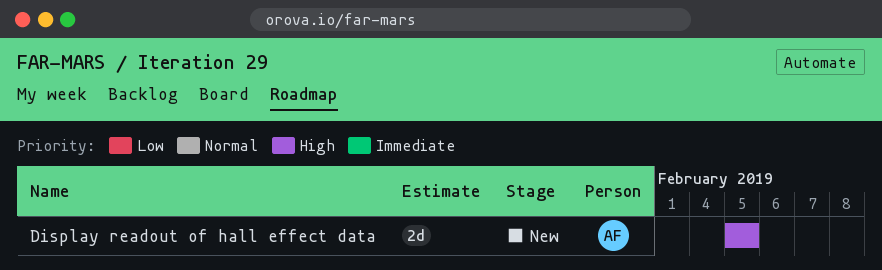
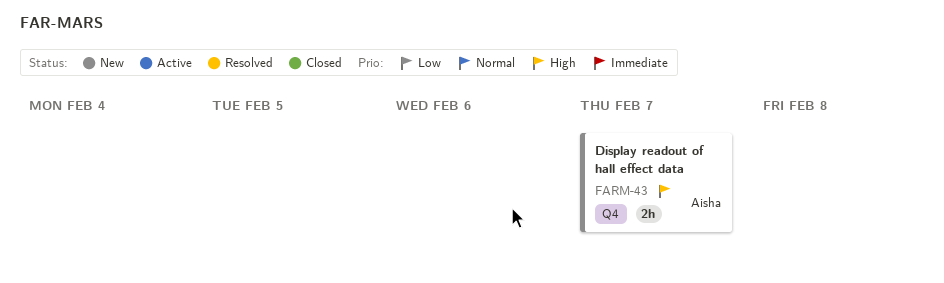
Display readout of hall effect data, estimate: 2d -> 2h
Display readout of hall effect data, due: Feb 5 -> Feb 7

